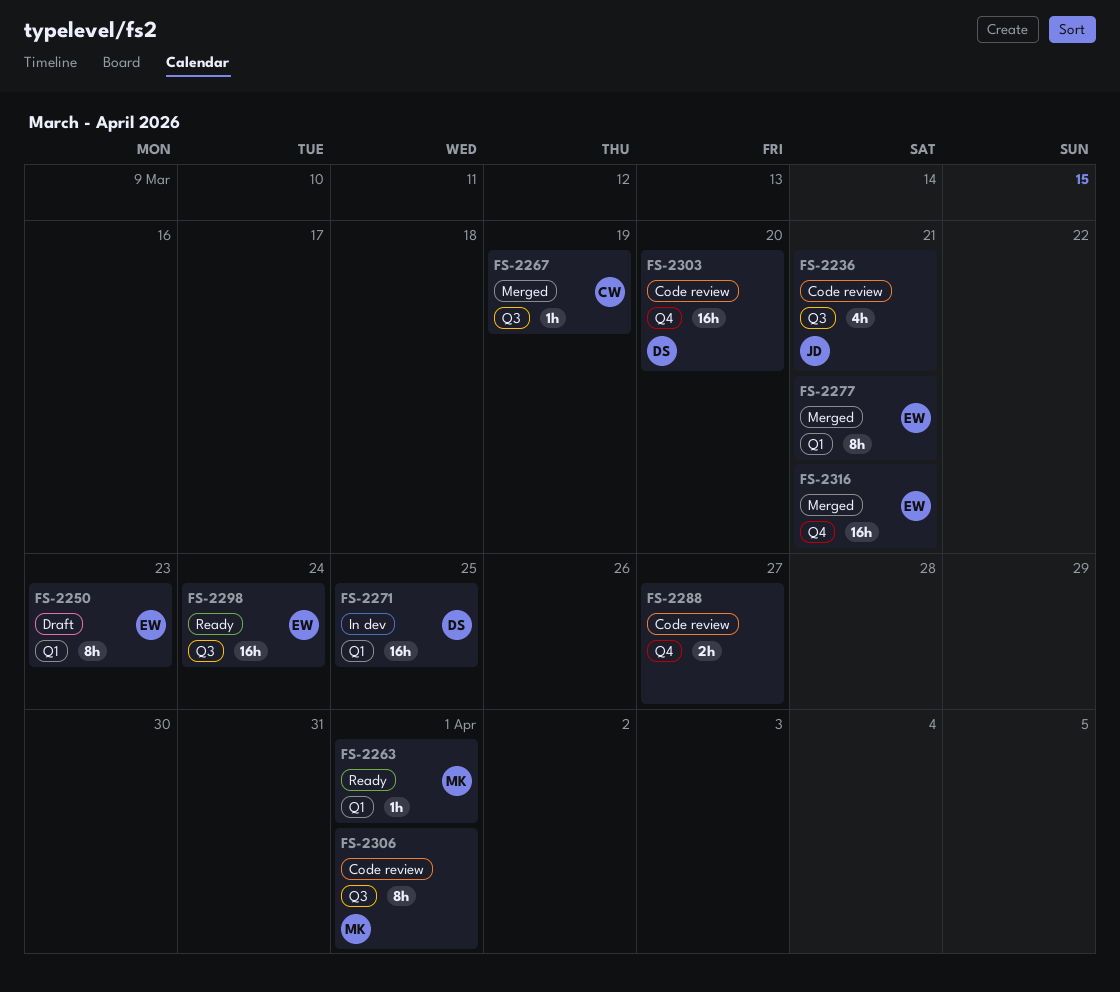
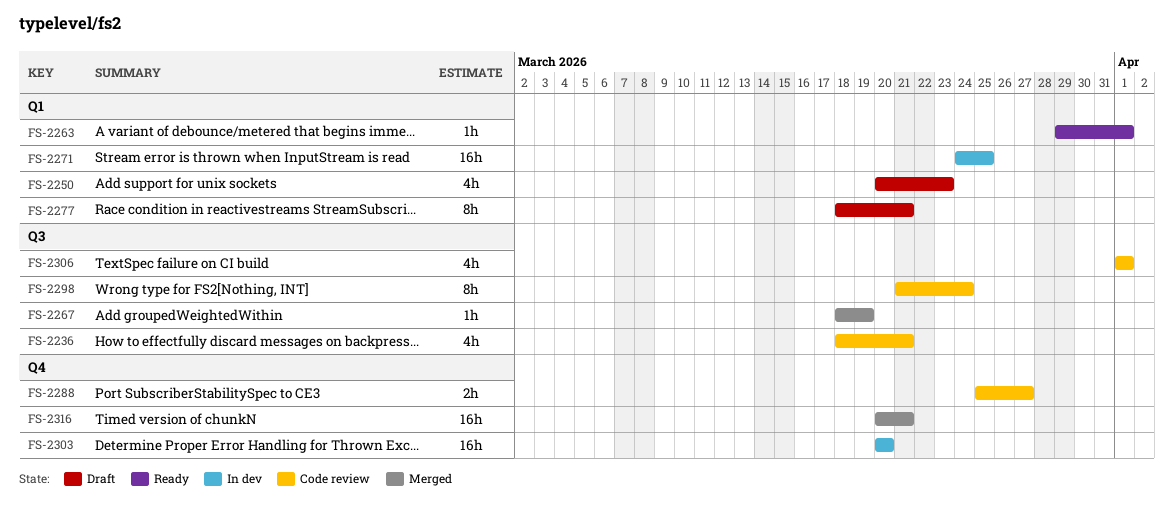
FS-2250, estimate: 8h -> 4h
FS-2277, status: Merged -> Draft
FS-2298, status: Ready -> Code review
FS-2298, estimate: 16h -> 8h
FS-2303, status: Code review -> In dev
FS-2306, estimate: 8h -> 4h

